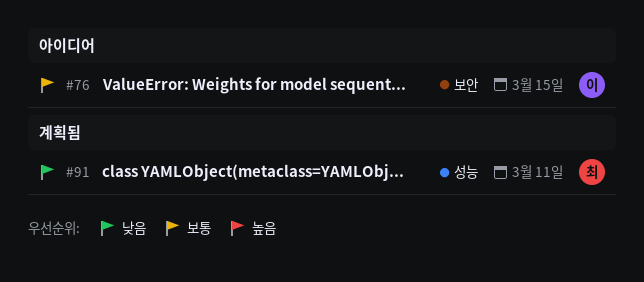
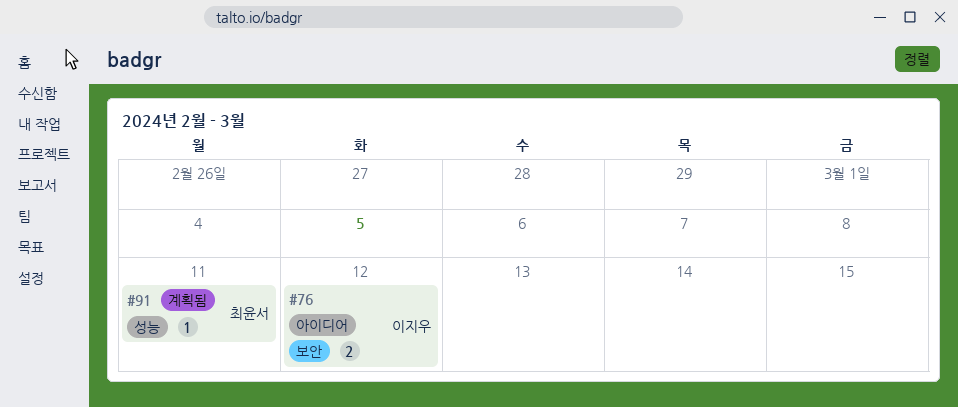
#76, due: Mar 15 -> Mar 12

